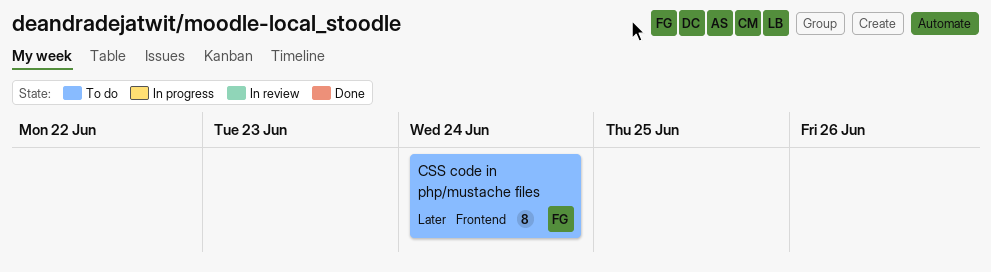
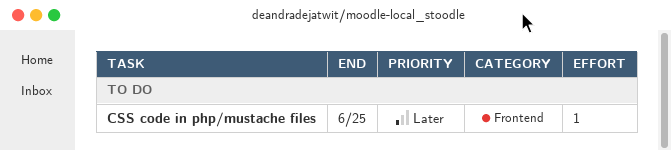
CSS code in php/mustache files, estimate: 8 -> 1
CSS code in php/mustache files, due: Jun 24 -> Jun 25

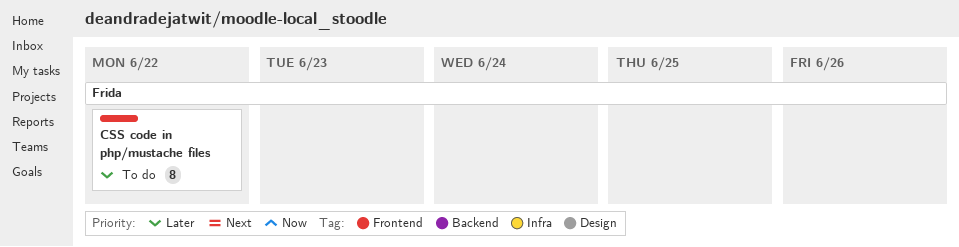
CSS code in php/mustache files, estimate: 1 -> 8
CSS code in php/mustache files, due: Jun 25 -> Jun 22

